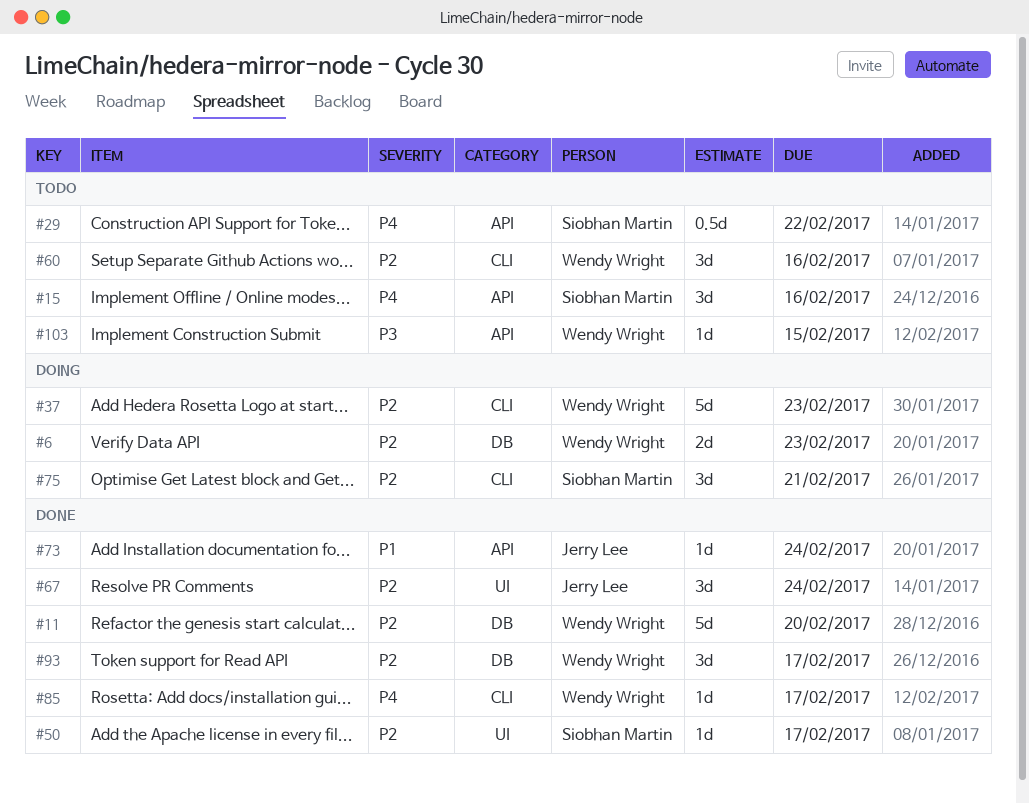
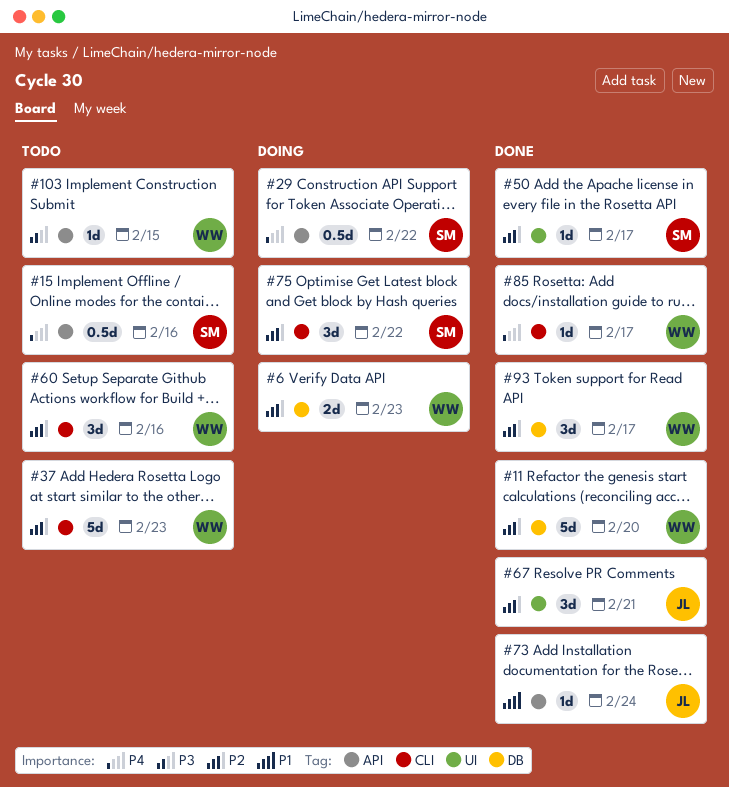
#15, estimate: 3d -> 0.5d
#29, status: Todo -> Doing
#37, status: Doing -> Todo
#67, due: Feb 24 -> Feb 21
#75, due: Feb 21 -> Feb 22

